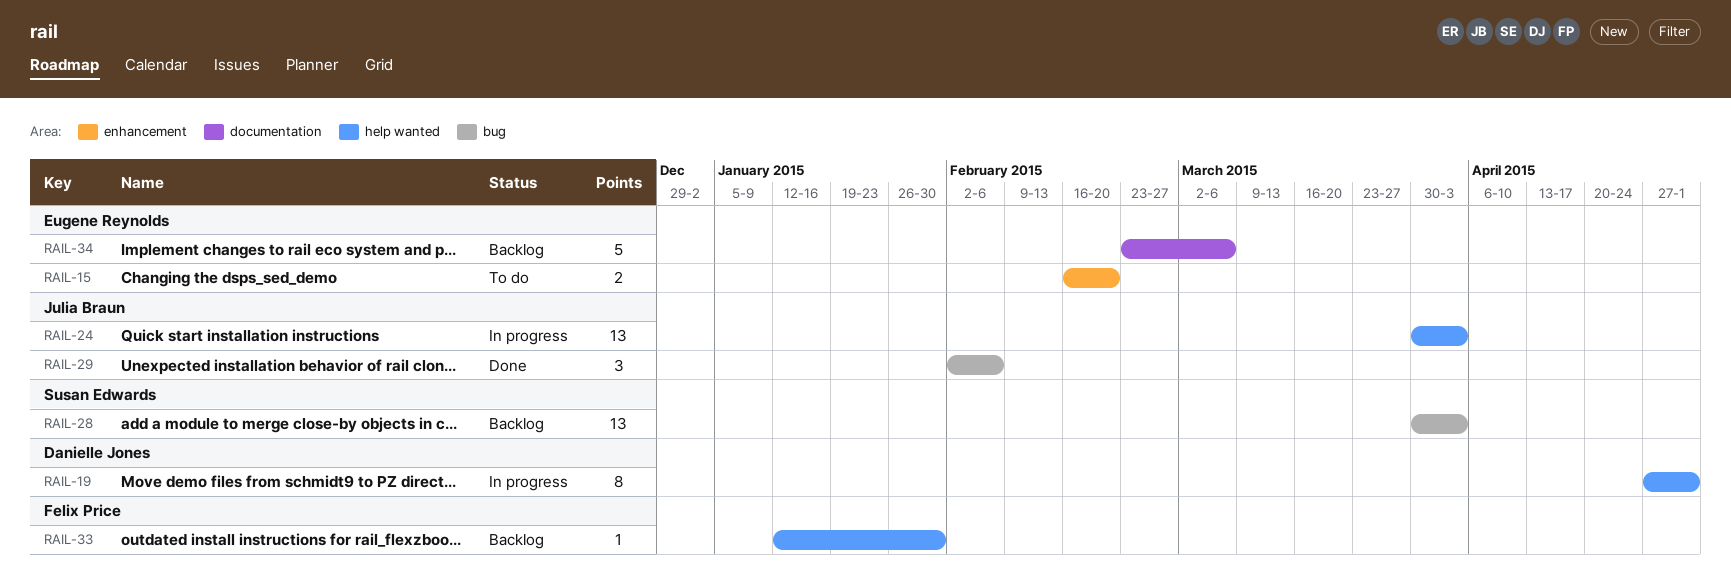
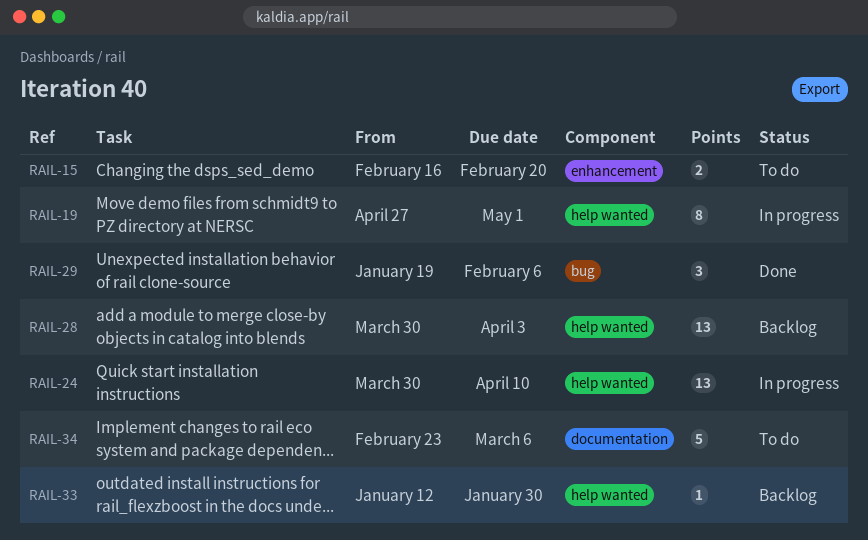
RAIL-24, due: Apr 3 -> Apr 10
RAIL-28, label: bug -> help wanted
RAIL-29, start: Feb 2 -> Jan 19
RAIL-34, status: Backlog -> To do

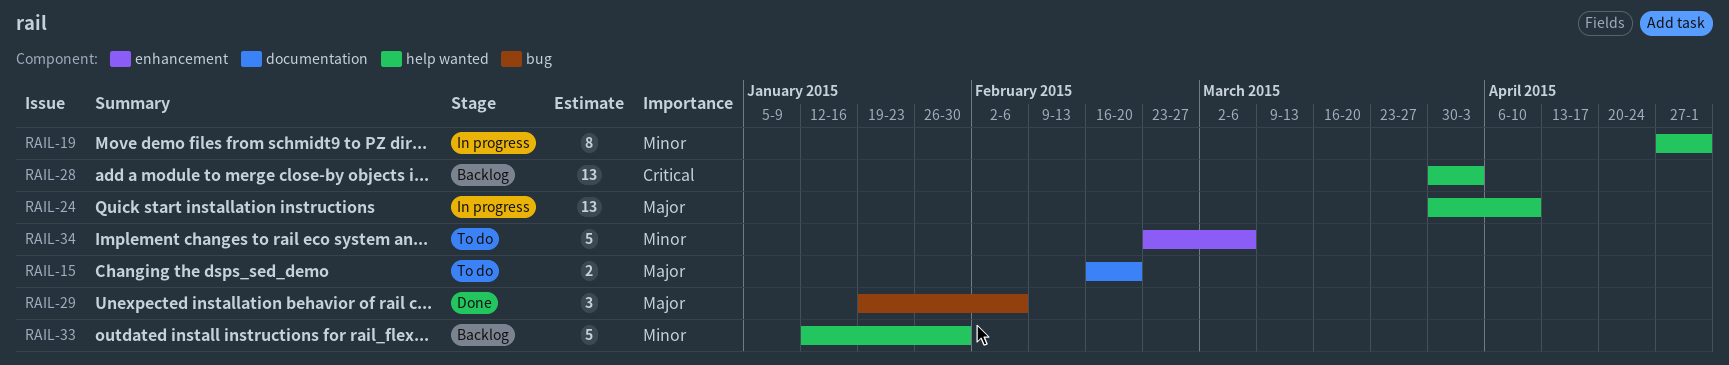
RAIL-15, label: enhancement -> documentation
RAIL-33, estimate: 1 -> 5
RAIL-34, label: documentation -> enhancement

